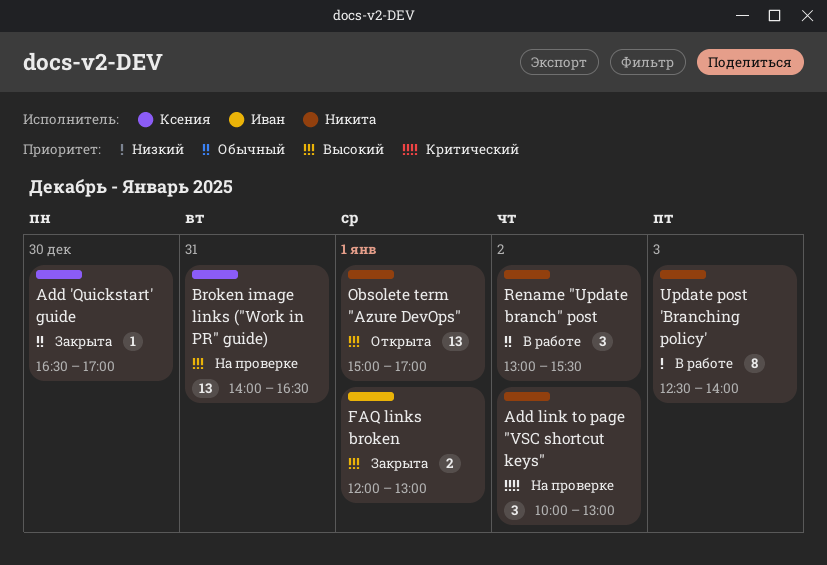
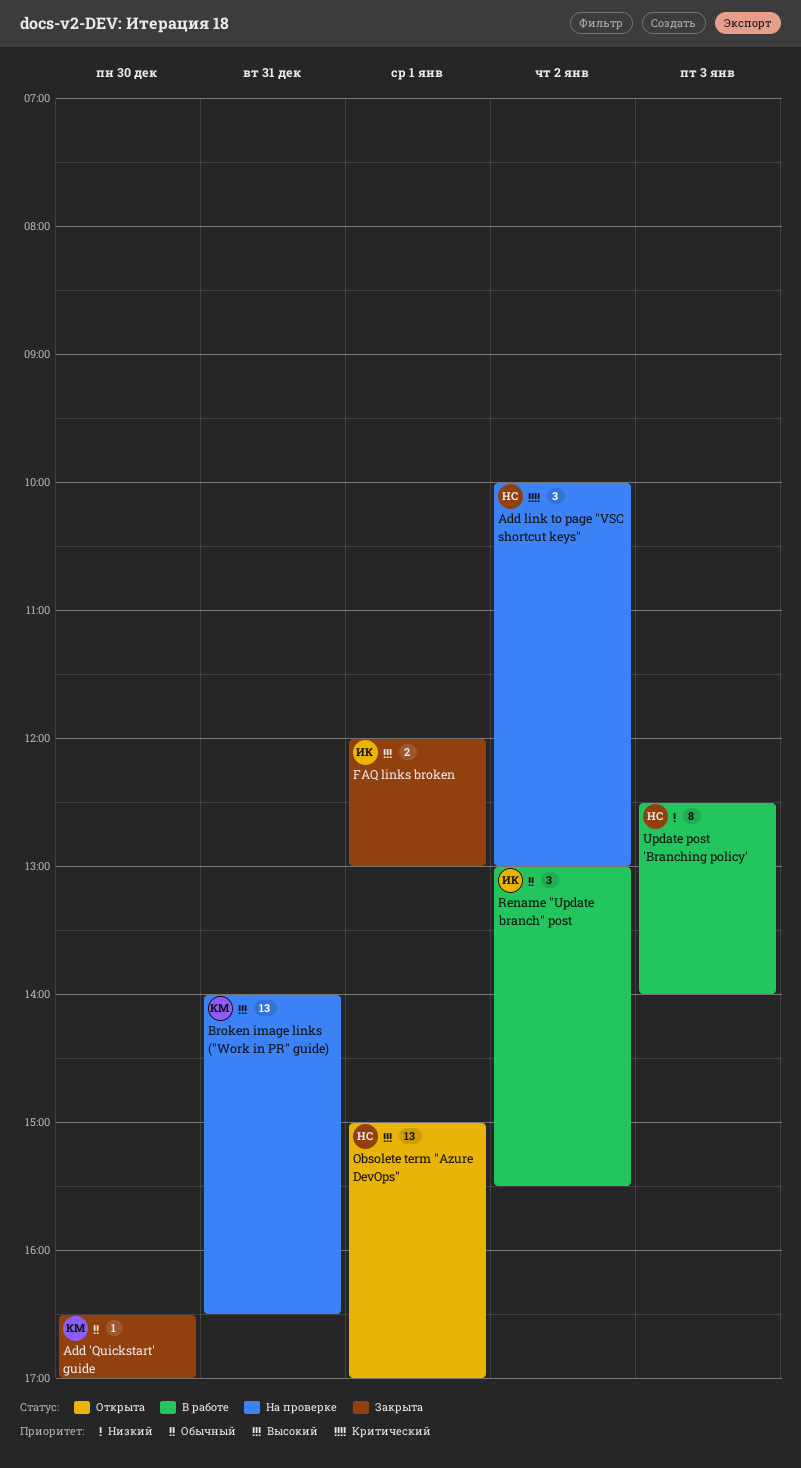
Rename "Update branch" post, owner: Никита -> Иван

